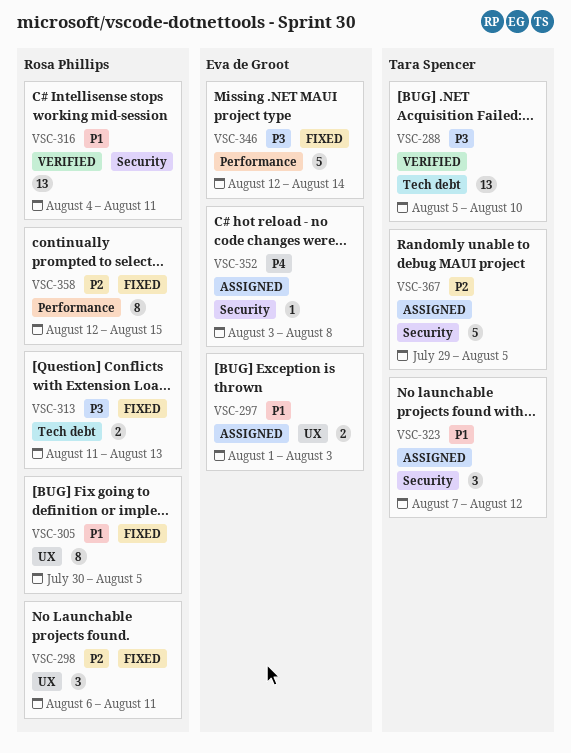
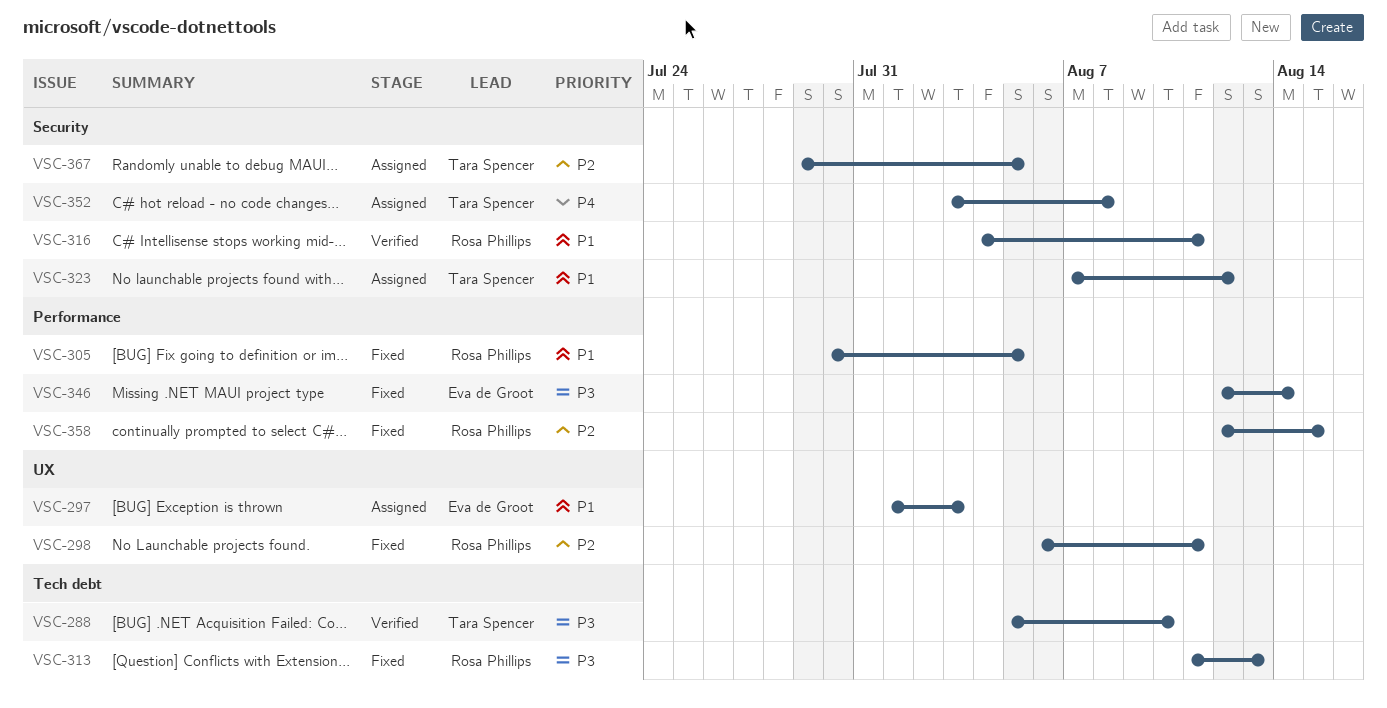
VSC-305, label: UX -> Performance
VSC-352, owner: Eva de Groot -> Tara Spencer

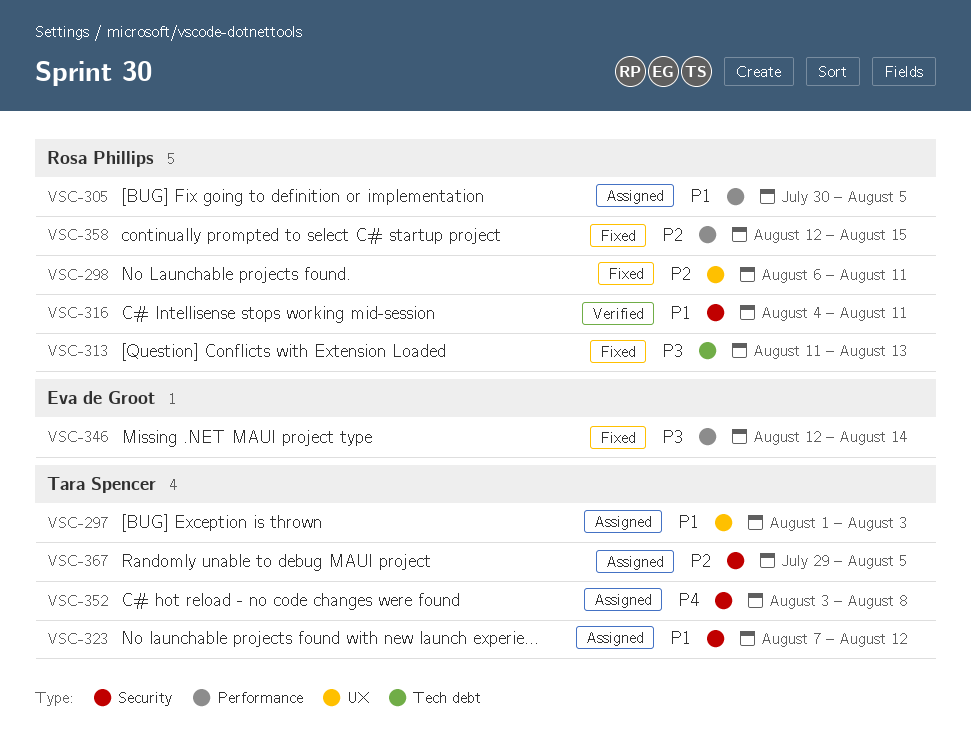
VSC-288: present -> none
VSC-297, owner: Eva de Groot -> Tara Spencer
VSC-305, status: Fixed -> Assigned

